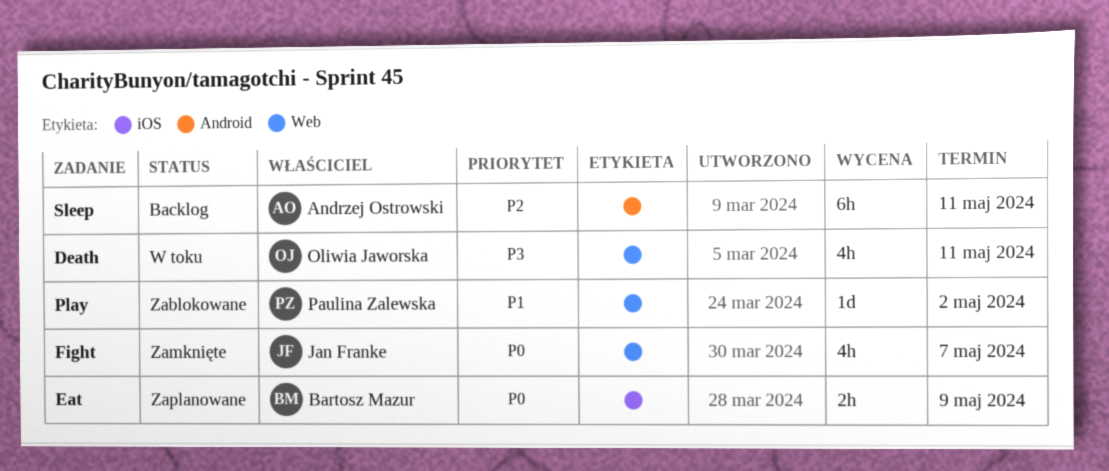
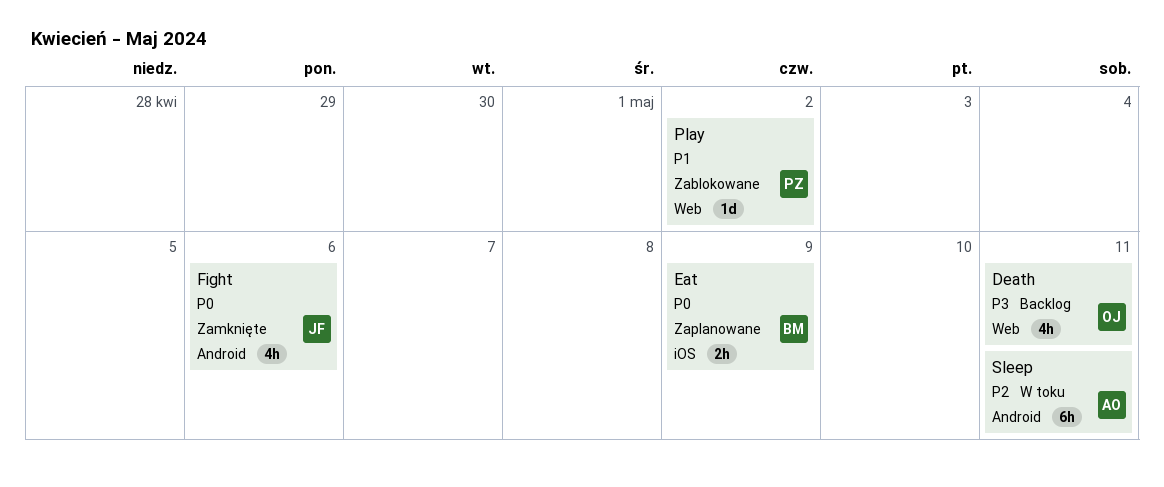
Death, status: W toku -> Backlog
Fight, label: Web -> Android
Fight, due: May 7 -> May 6
Sleep, status: Backlog -> W toku

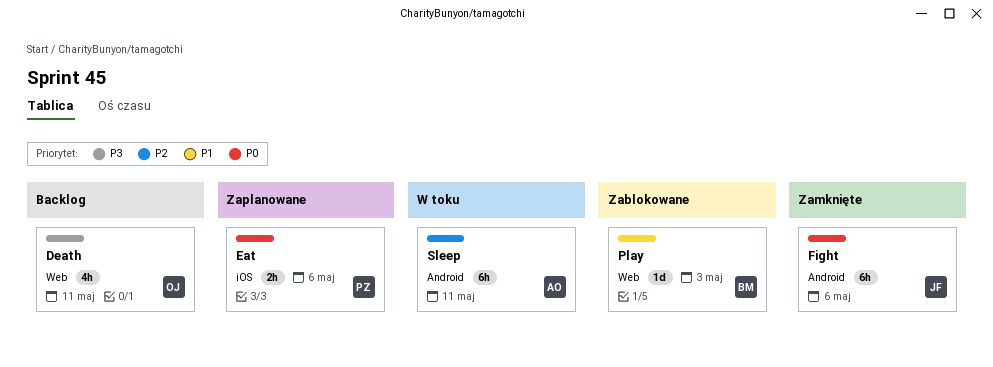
Eat, owner: BM -> PZ
Eat, due: May 9 -> May 6
Fight, estimate: 4h -> 6h
Play, owner: PZ -> BM
Play, due: May 2 -> May 3

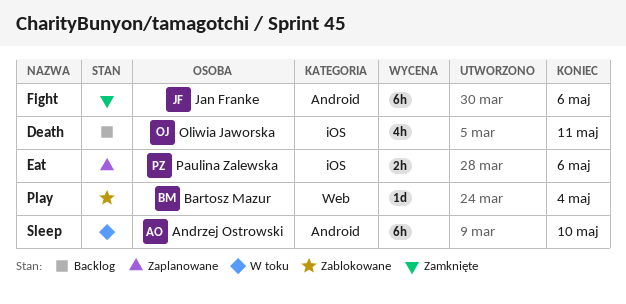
Death, label: Web -> iOS
Play, due: May 3 -> May 4
Sleep, due: May 11 -> May 10

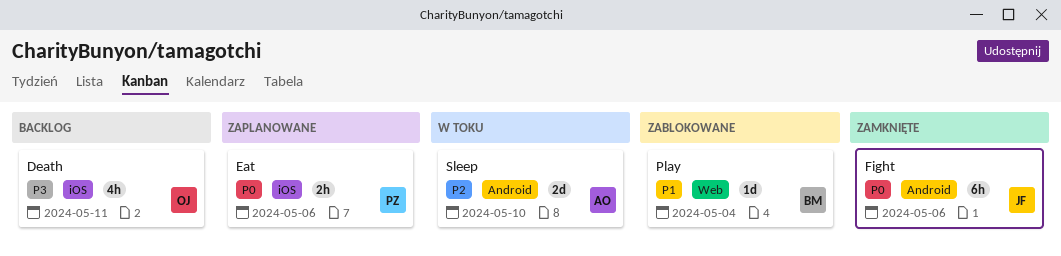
Sleep, estimate: 6h -> 2d

